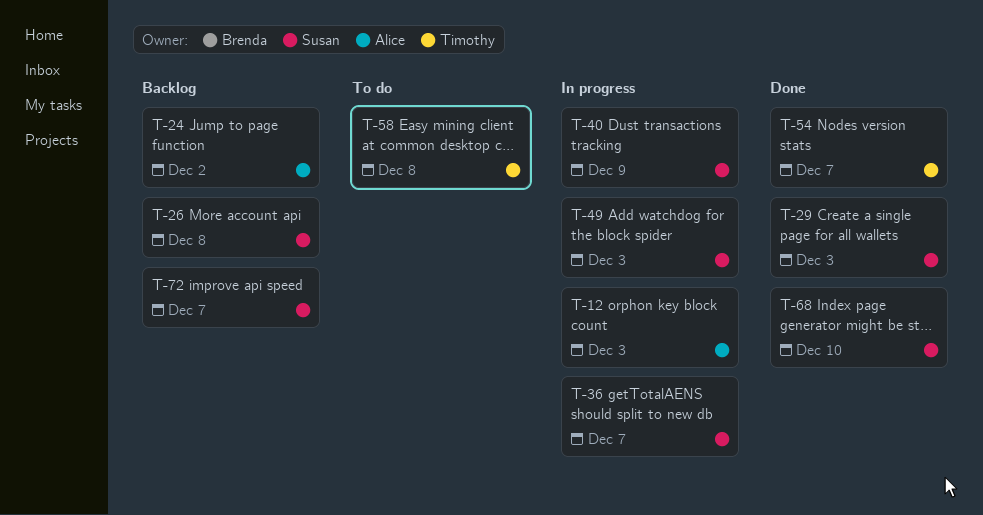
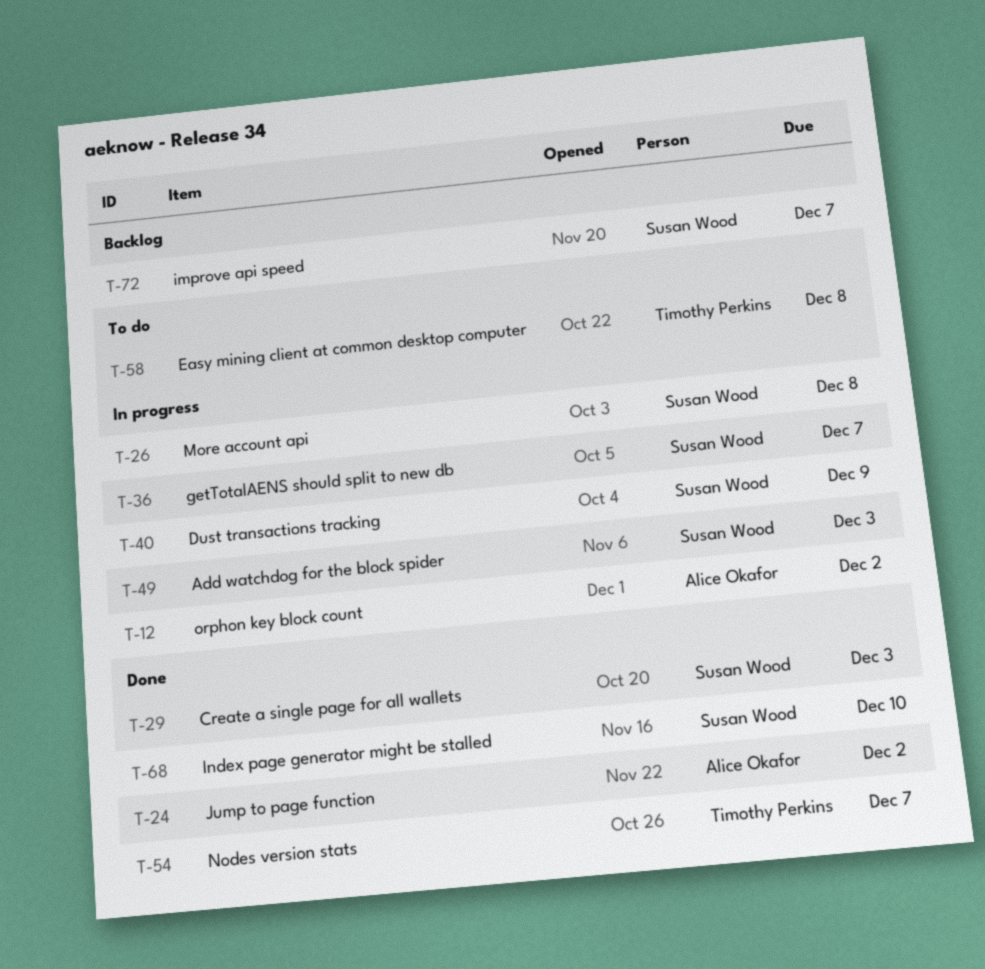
T-12, due: Dec 3 -> Dec 2
T-24, status: Backlog -> Done
T-26, status: Backlog -> In progress

